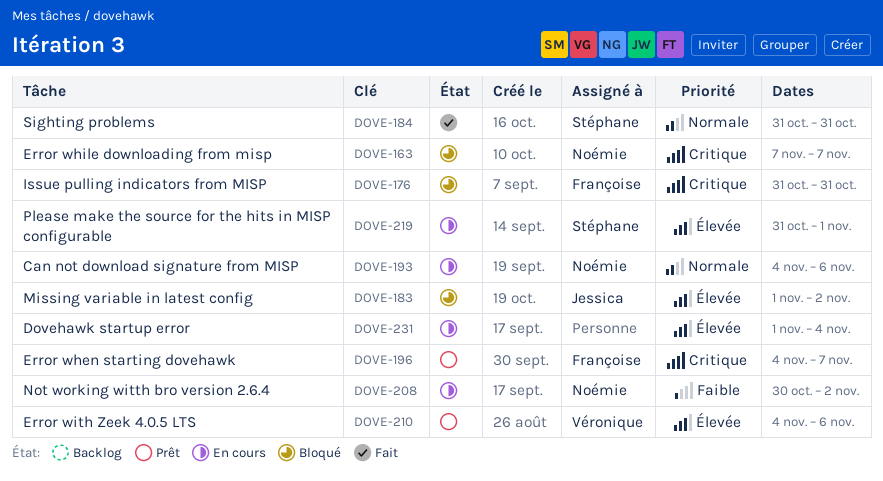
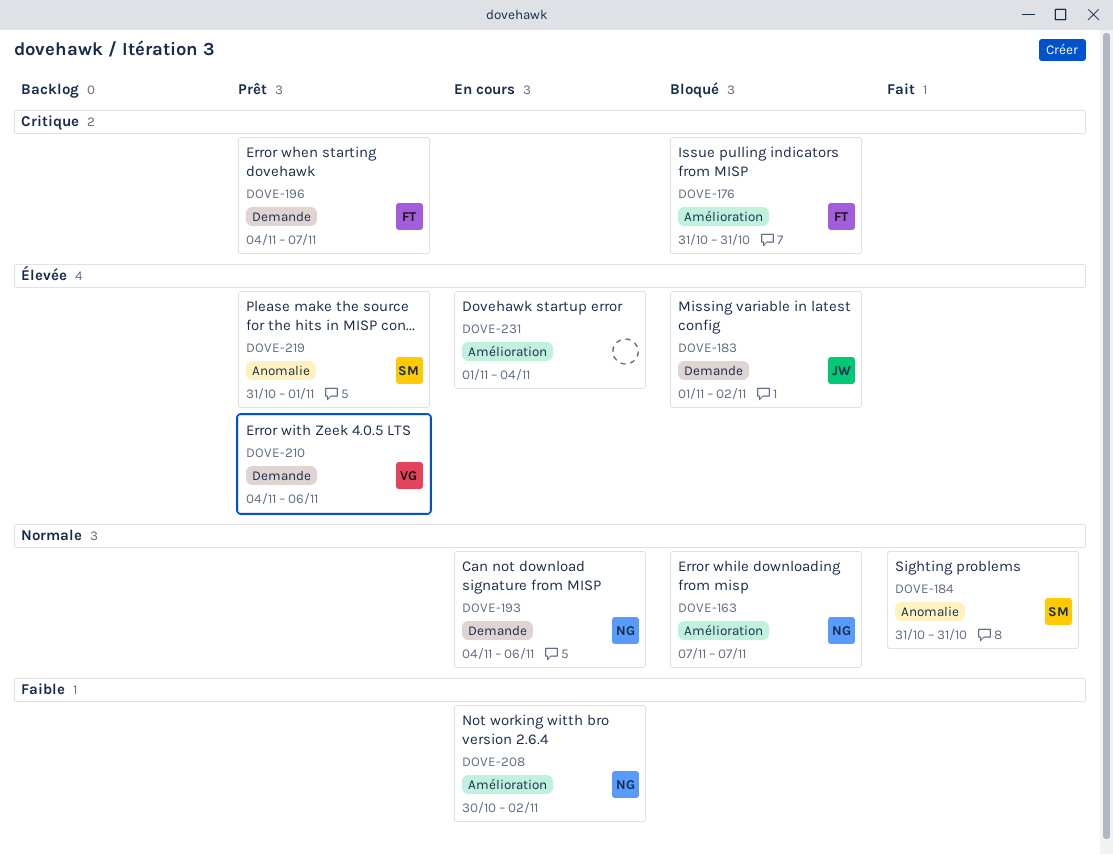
DOVE-163, priority: Critique -> Normale
DOVE-219, status: En cours -> Prêt

